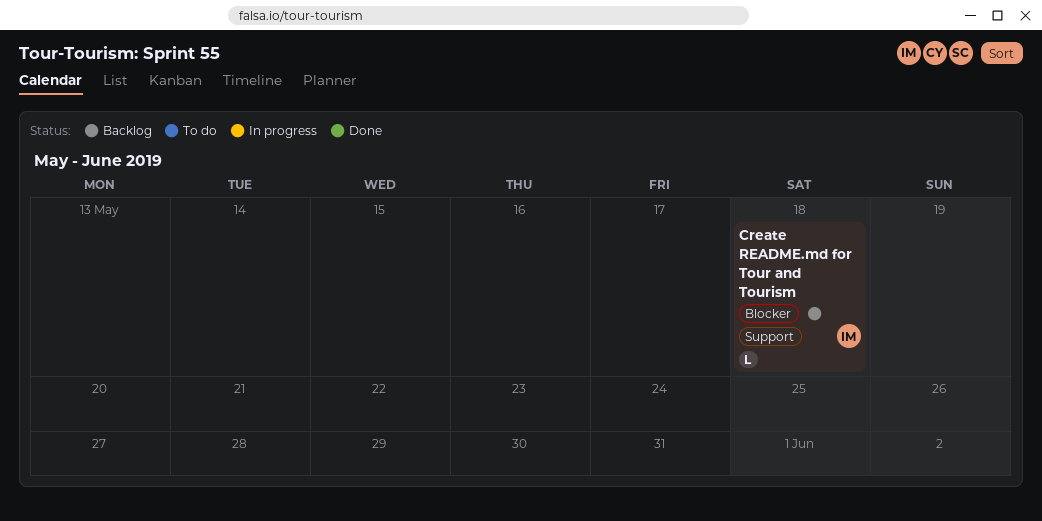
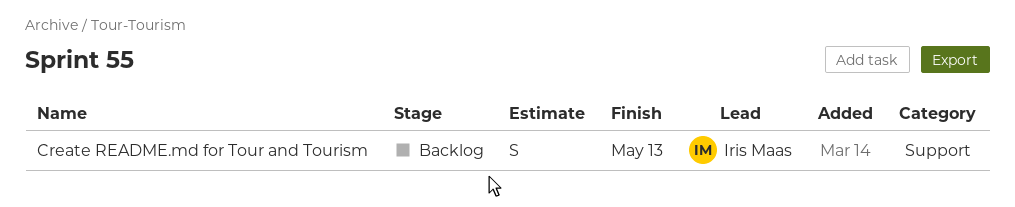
Create README.md for Tour and Tourism, estimate: L -> S
Create README.md for Tour and Tourism, due: May 18 -> May 13

